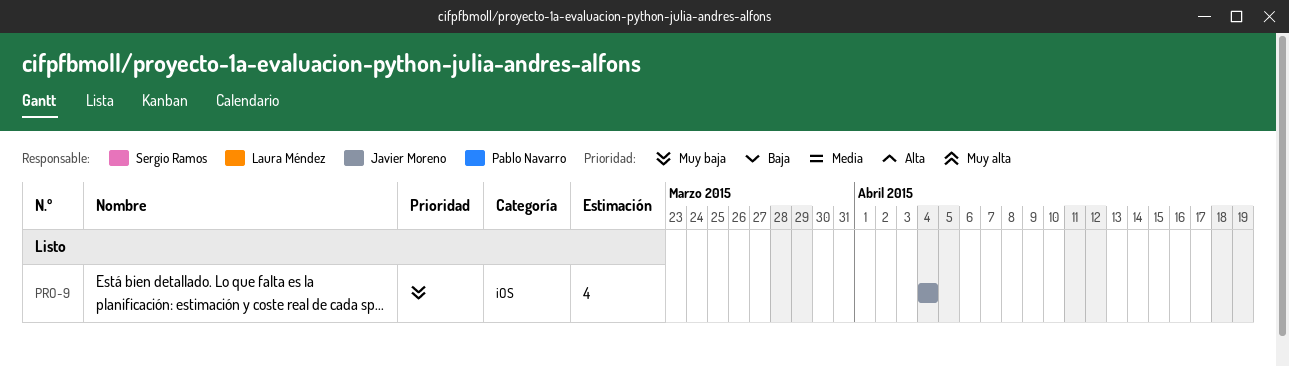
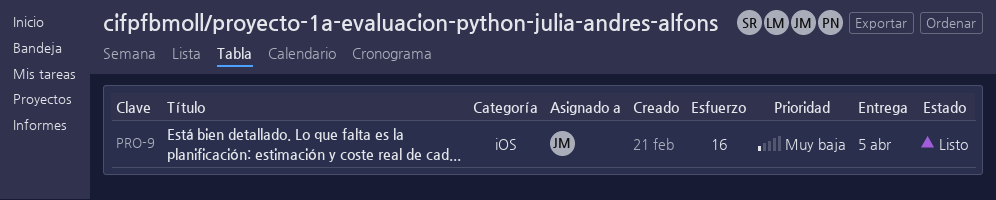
PRO-9, estimate: 4 -> 16
PRO-9, due: Apr 4 -> Apr 5

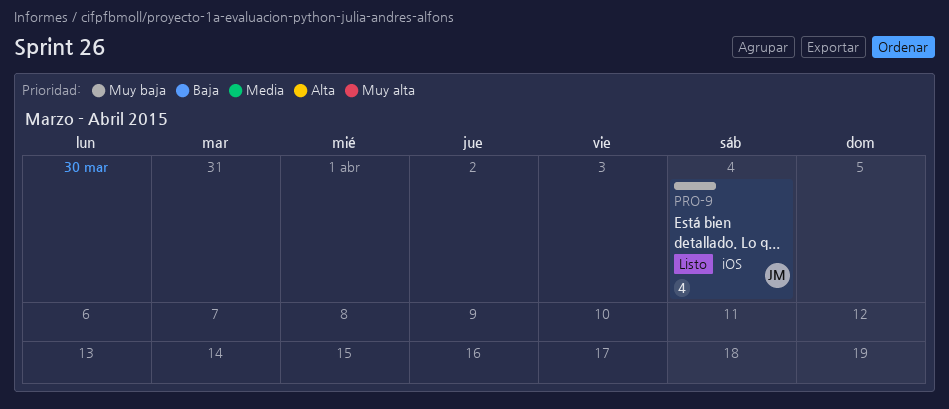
PRO-9, estimate: 16 -> 4
PRO-9, due: Apr 5 -> Apr 4

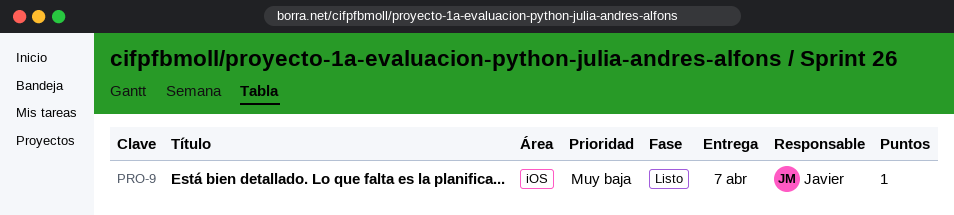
PRO-9, estimate: 4 -> 1
PRO-9, due: Apr 4 -> Apr 7

